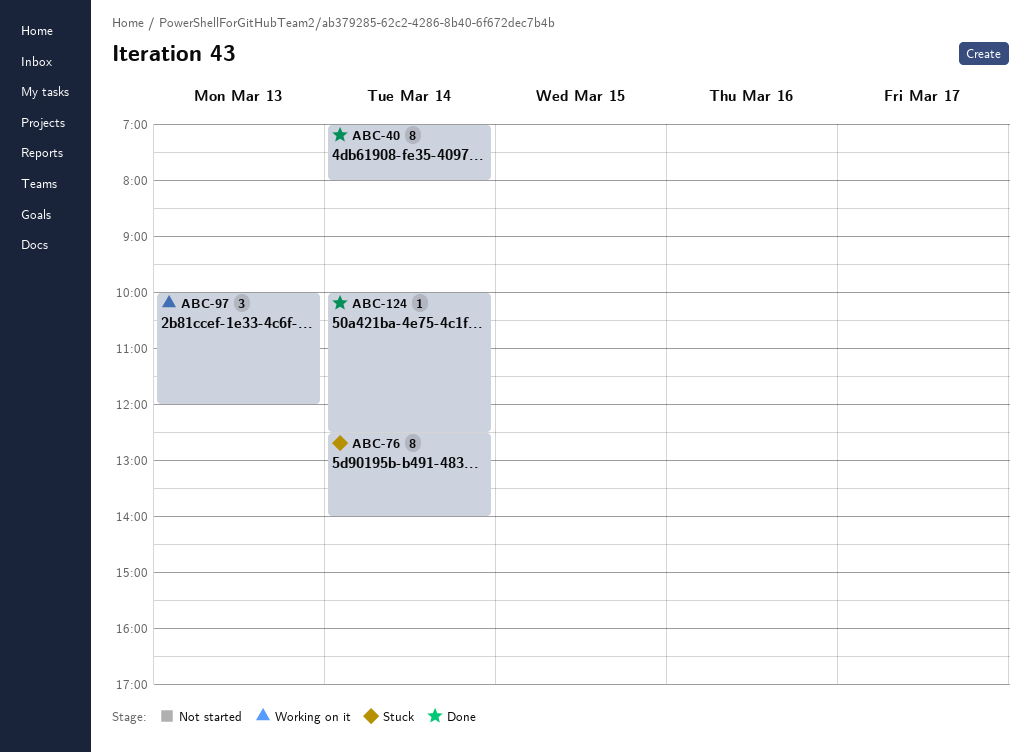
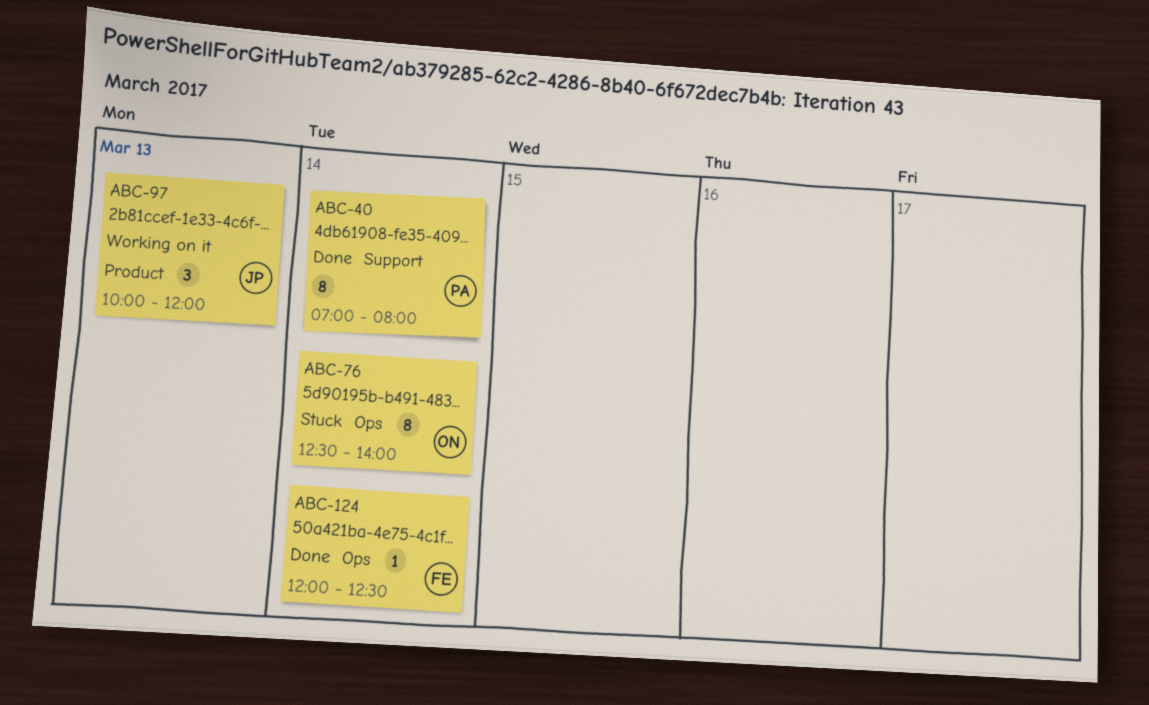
ABC-124, begins: 10:00 -> 12:00

